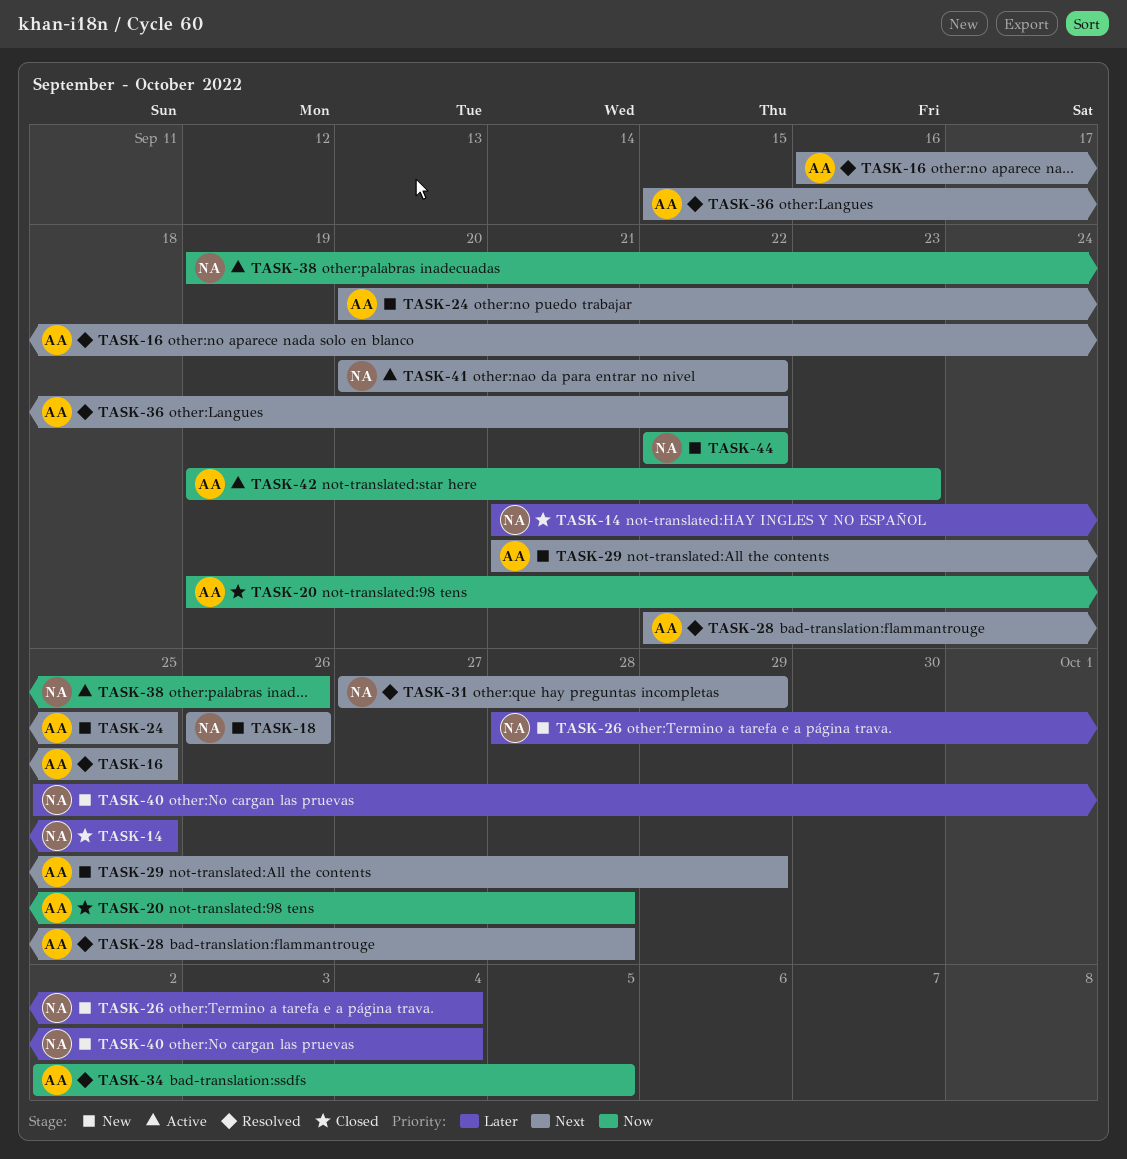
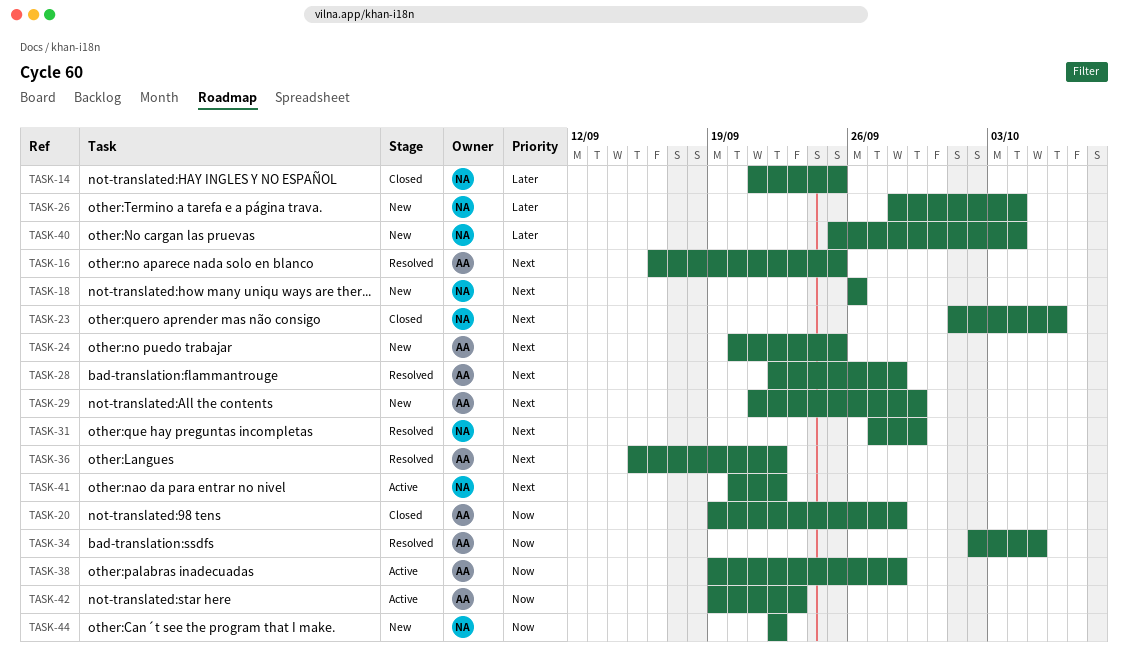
TASK-23: none -> present
TASK-38, owner: NA -> AA
TASK-38, due: Sep 26 -> Sep 28

